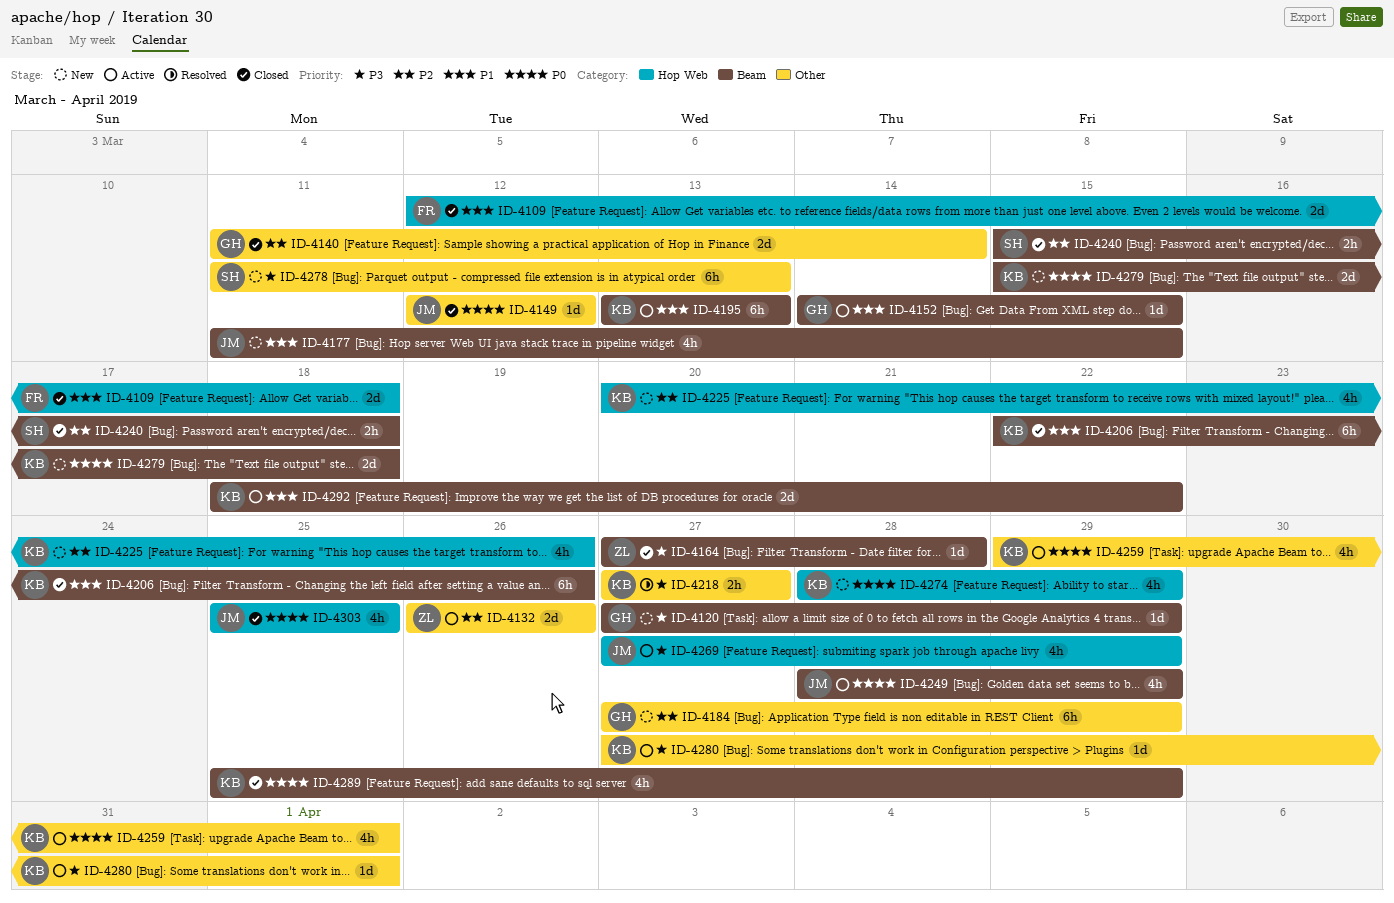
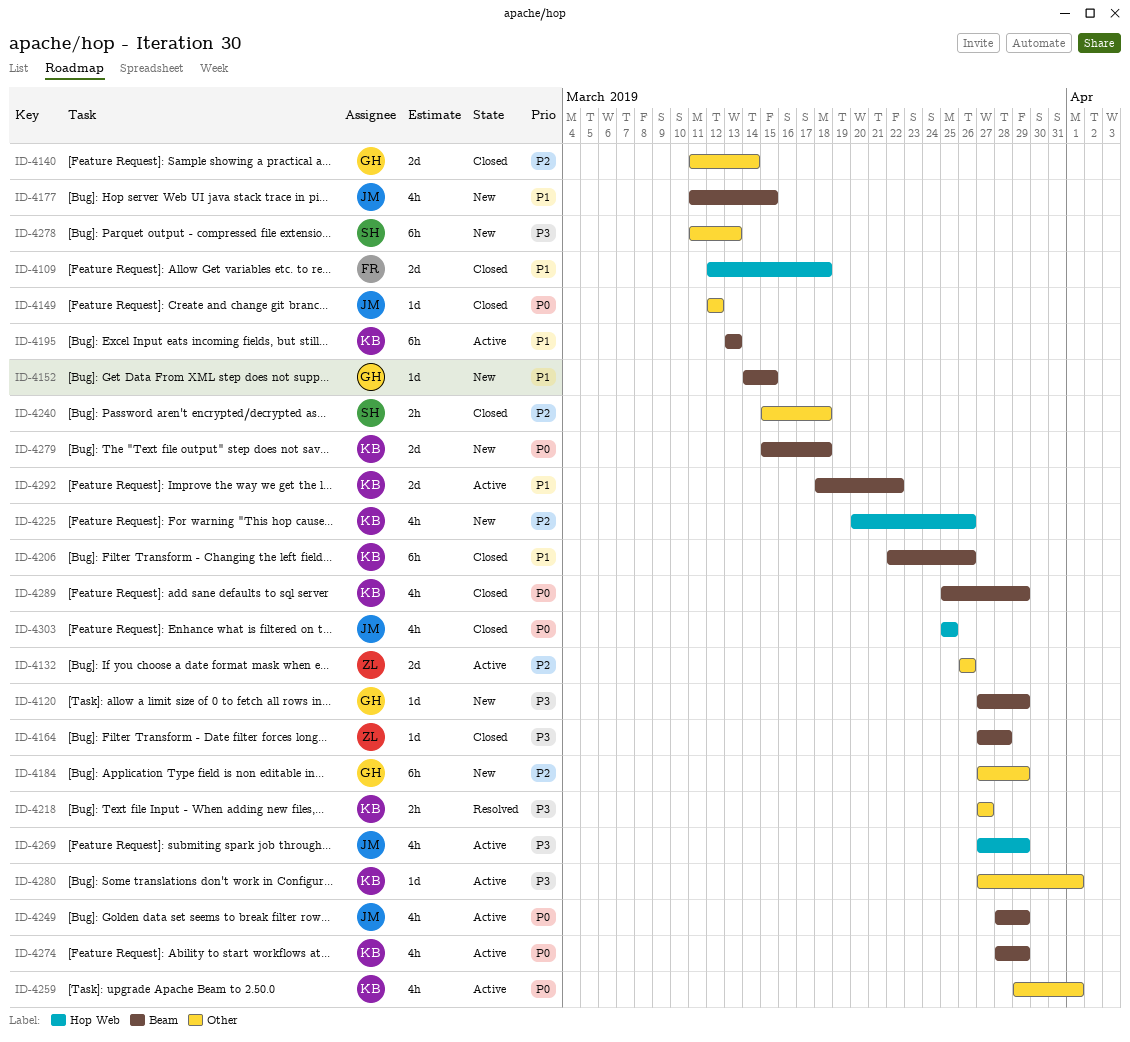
ID-4152, status: Active -> New
ID-4240, label: Beam -> Other
ID-4274, status: New -> Active
ID-4274, label: Hop Web -> Beam

